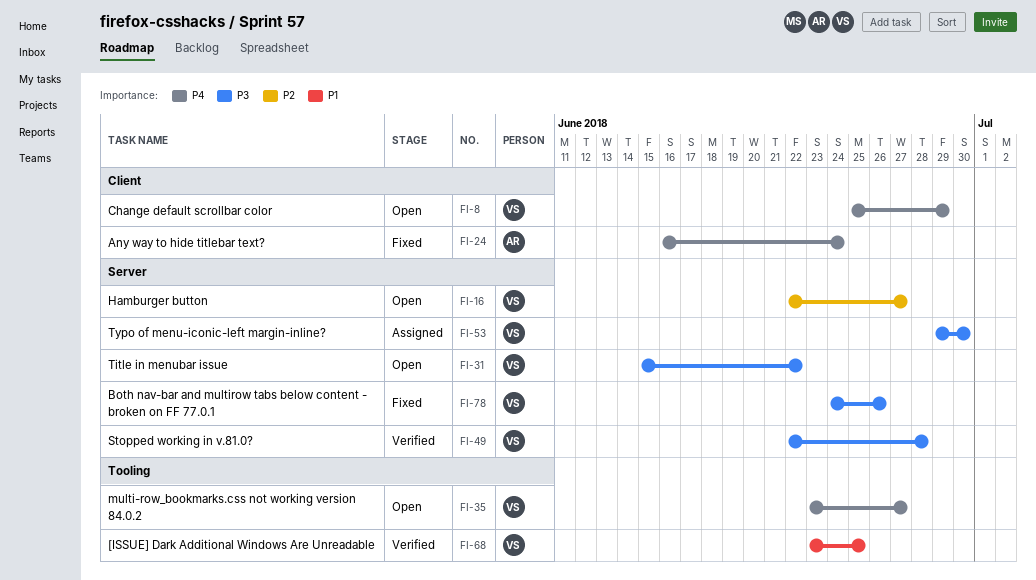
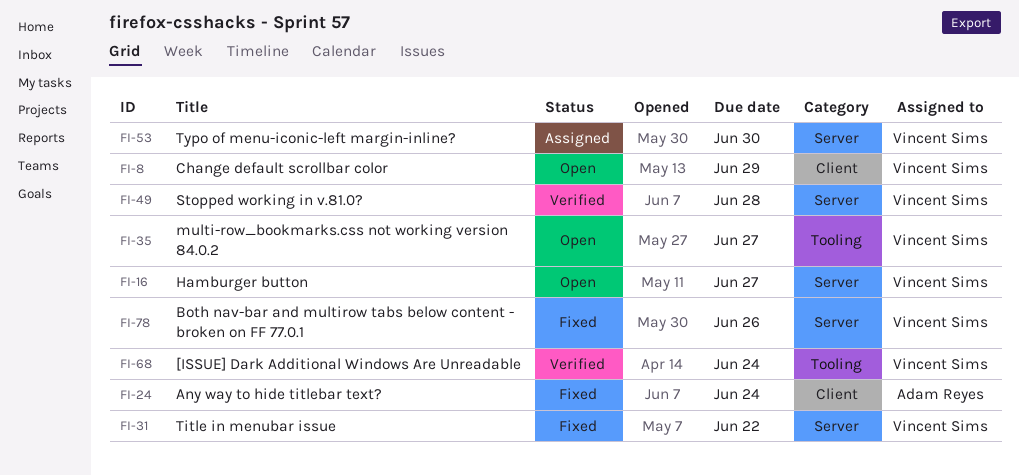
FI-31, status: Open -> Fixed
FI-68, due: Jun 25 -> Jun 24

